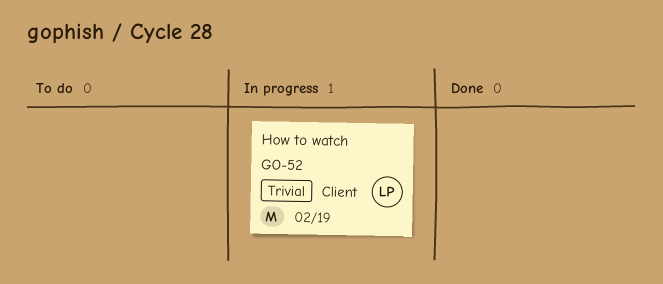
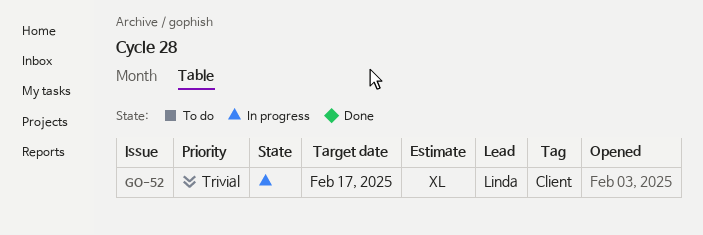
GO-52, estimate: M -> XL
GO-52, due: Feb 19 -> Feb 17

